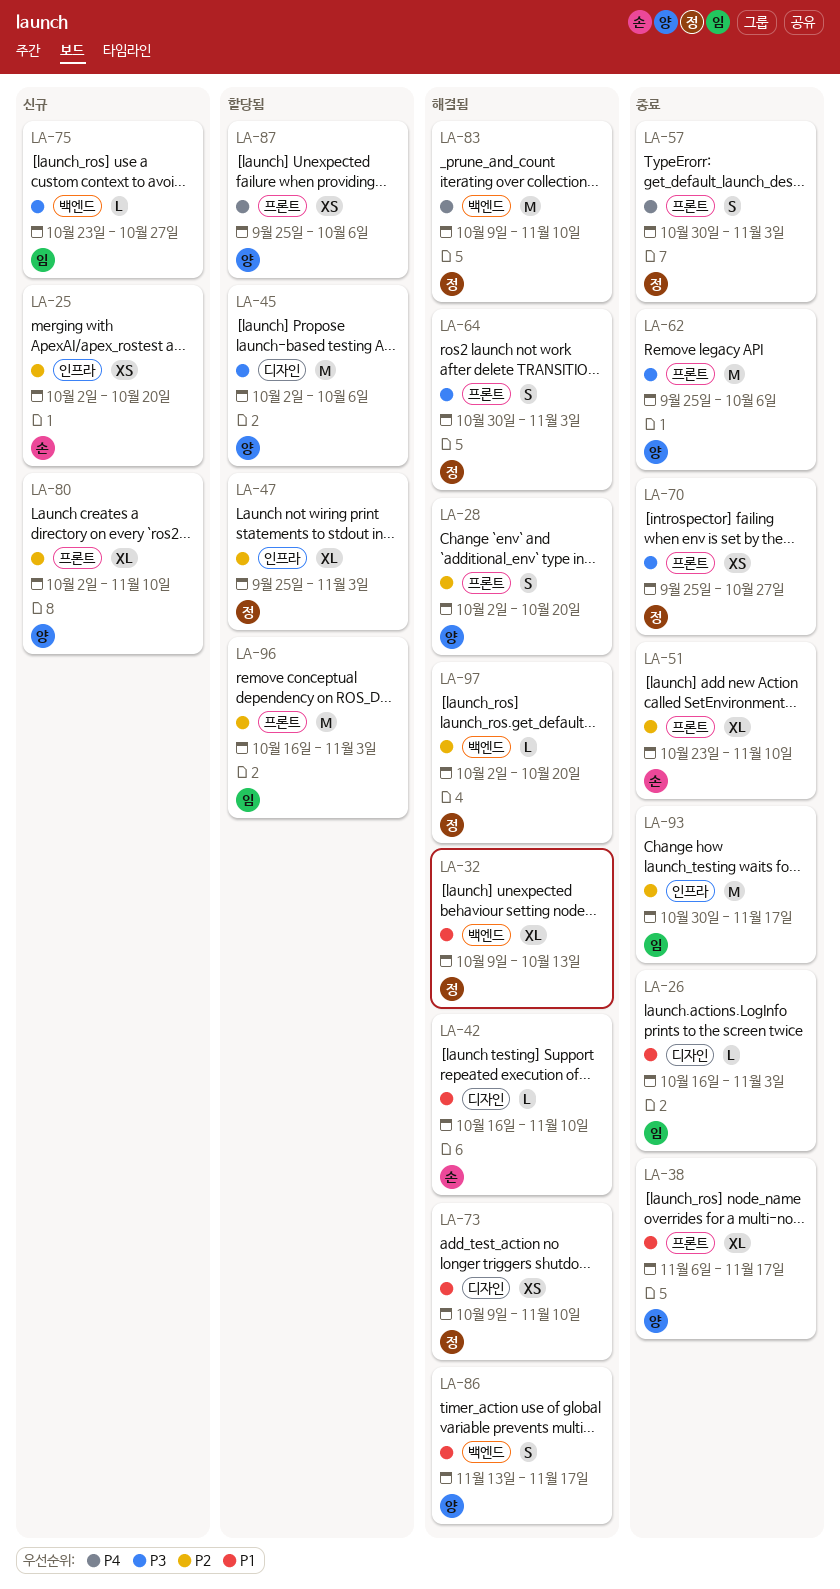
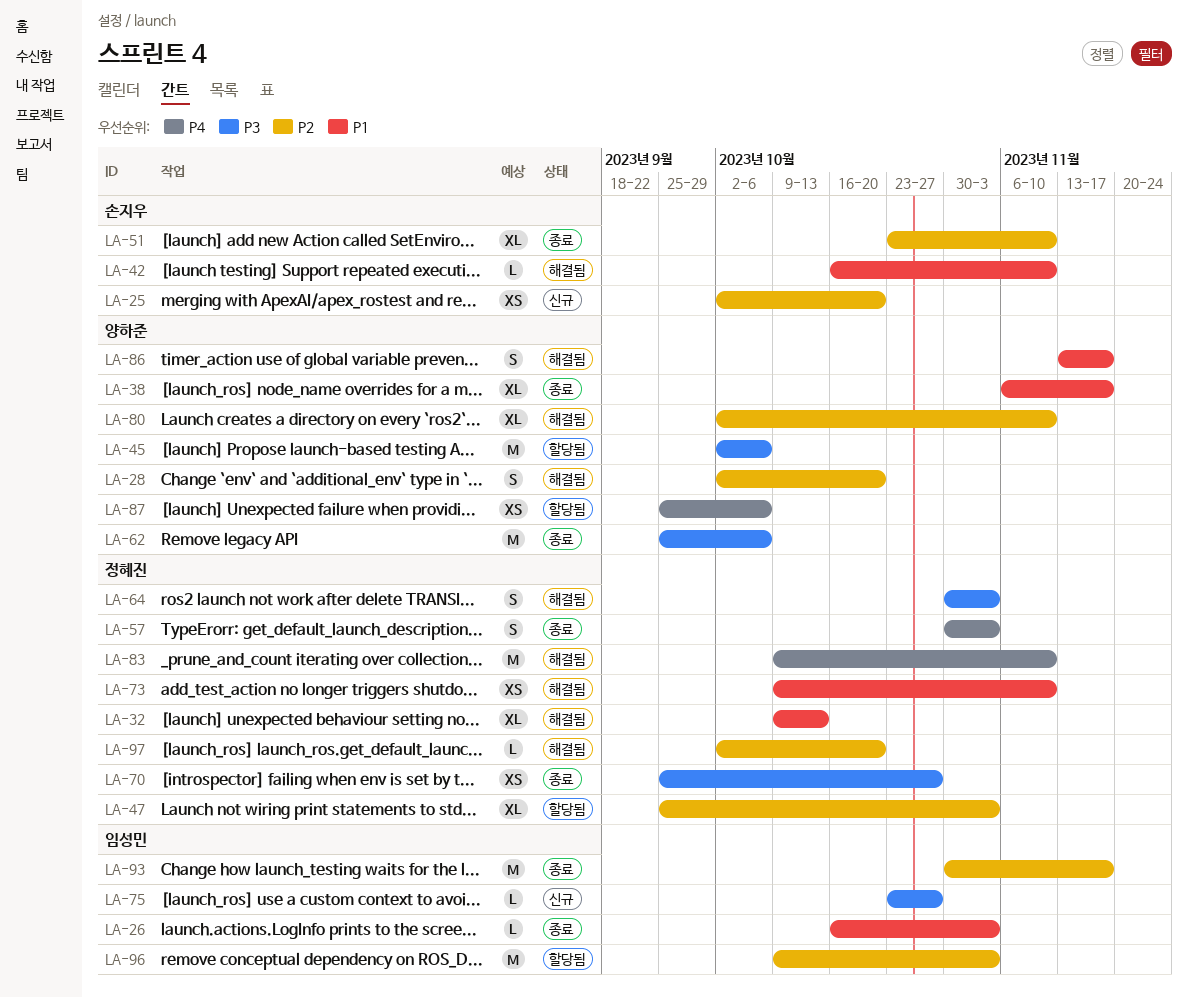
LA-80, status: 신규 -> 해결됨
LA-96, start: Oct 16 -> Oct 9

